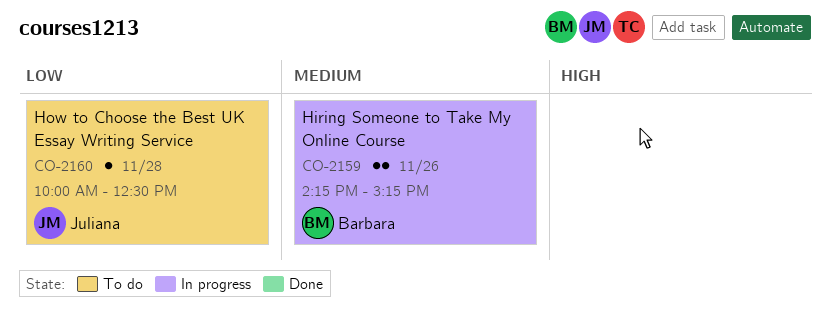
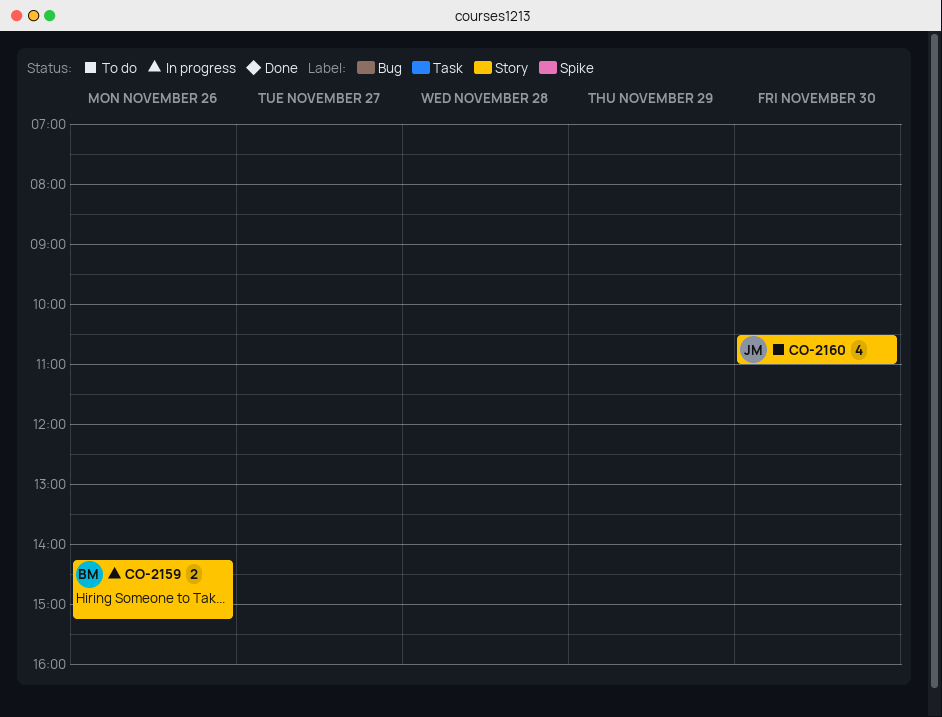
CO-2160, estimate: 1 -> 4
CO-2160, day: Nov 28 -> Nov 30
CO-2160, begins: 10:00 -> 10:30
CO-2160, ends: 12:30 -> 11:00

